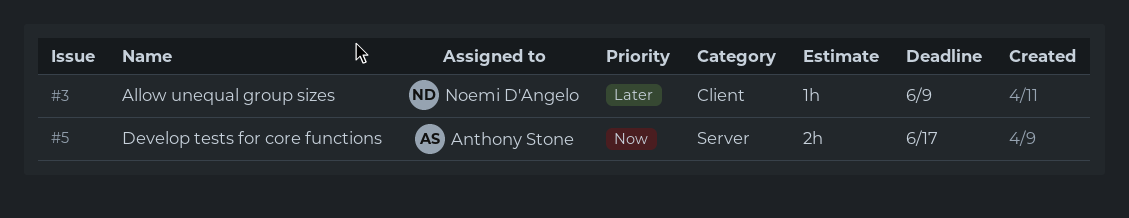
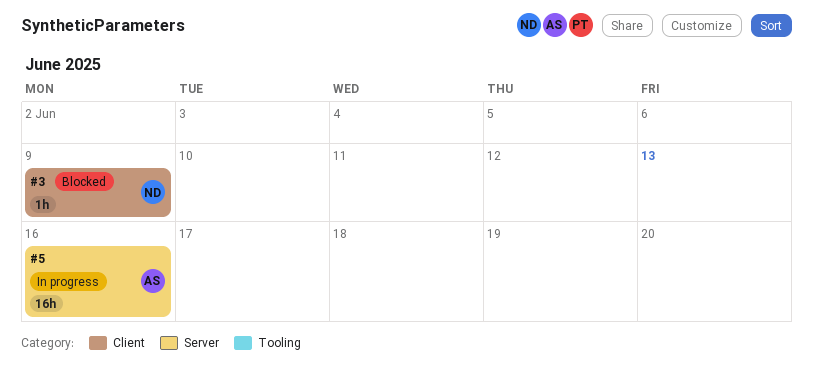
#5, estimate: 2h -> 16h
#5, due: Jun 17 -> Jun 16

